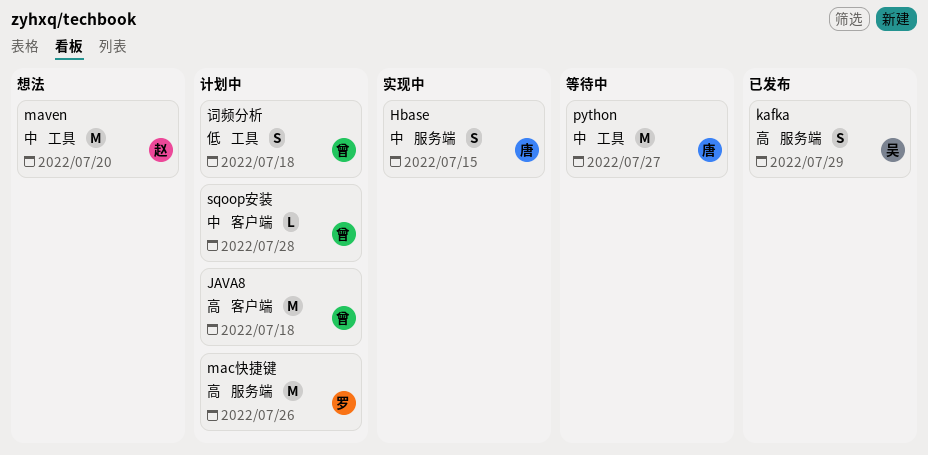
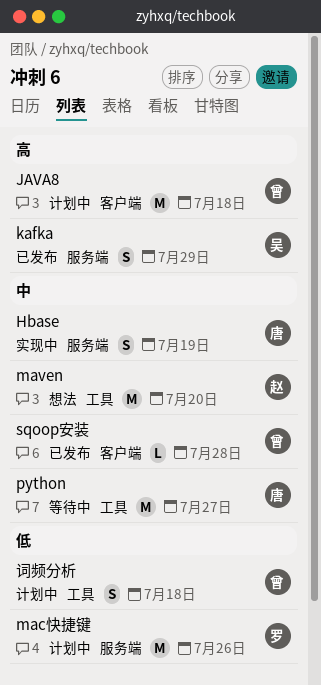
Hbase, due: Jul 15 -> Jul 19
mac快捷键, priority: 高 -> 低
sqoop安装, status: 计划中 -> 已发布

